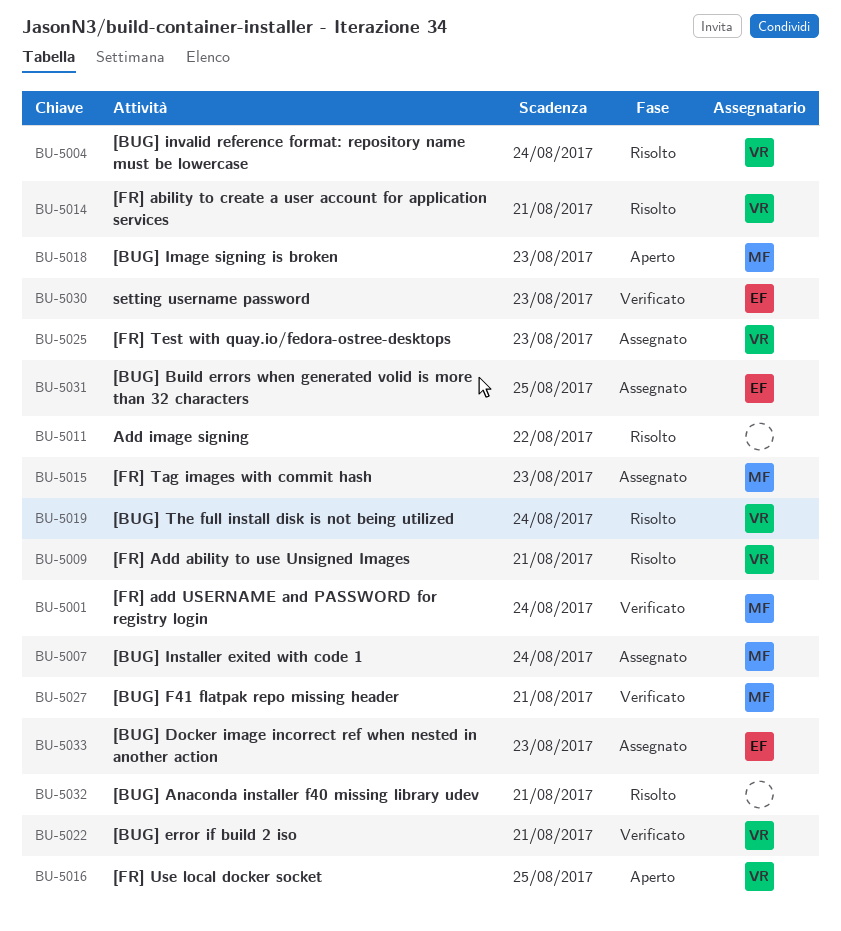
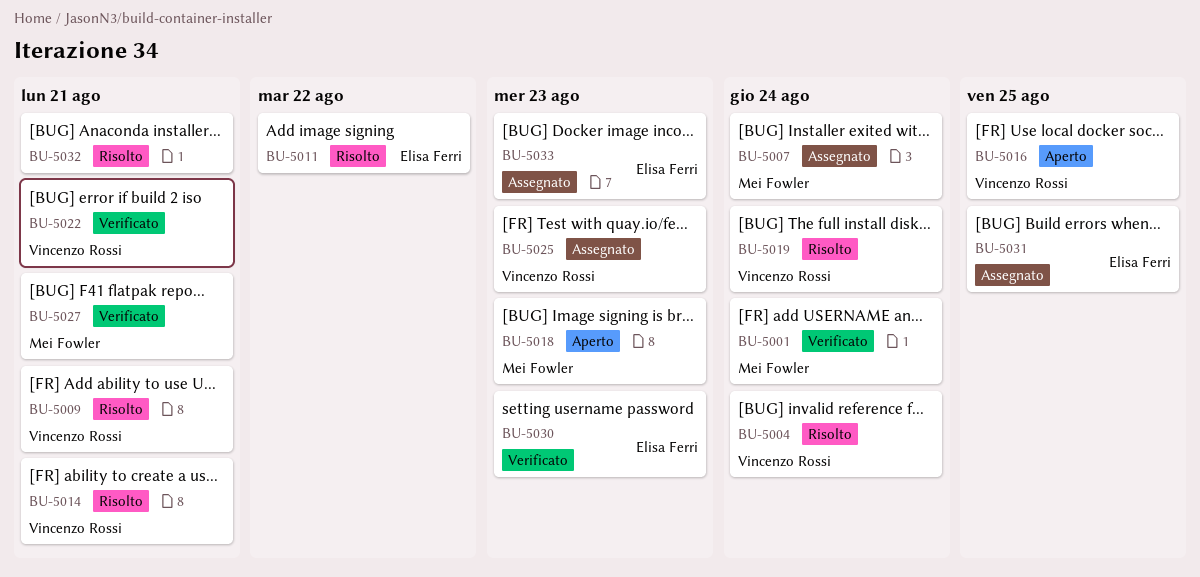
BU-5011, owner: none -> Elisa Ferri
BU-5015: present -> none

